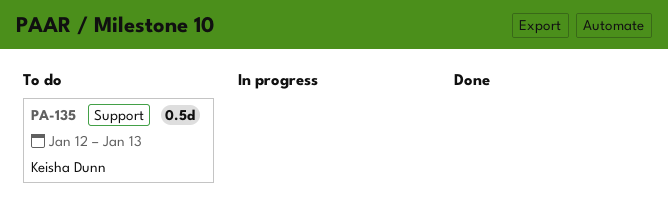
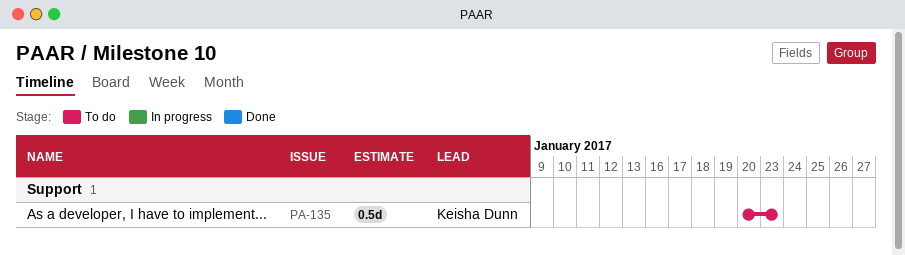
PA-135, start: Jan 12 -> Jan 20
PA-135, due: Jan 13 -> Jan 23

